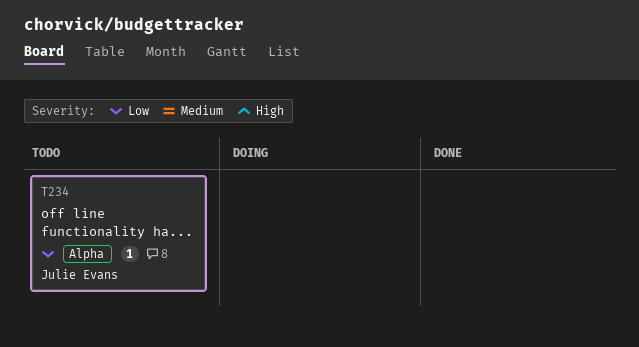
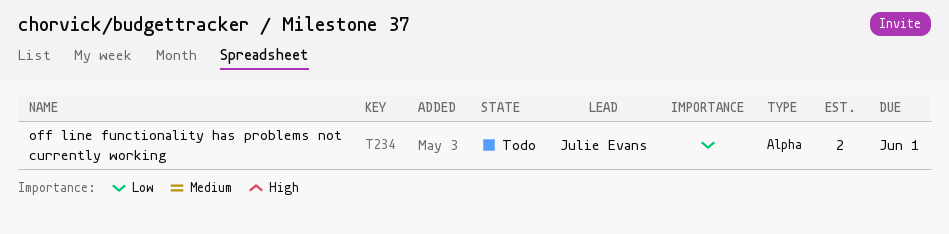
T234, estimate: 1 -> 2

